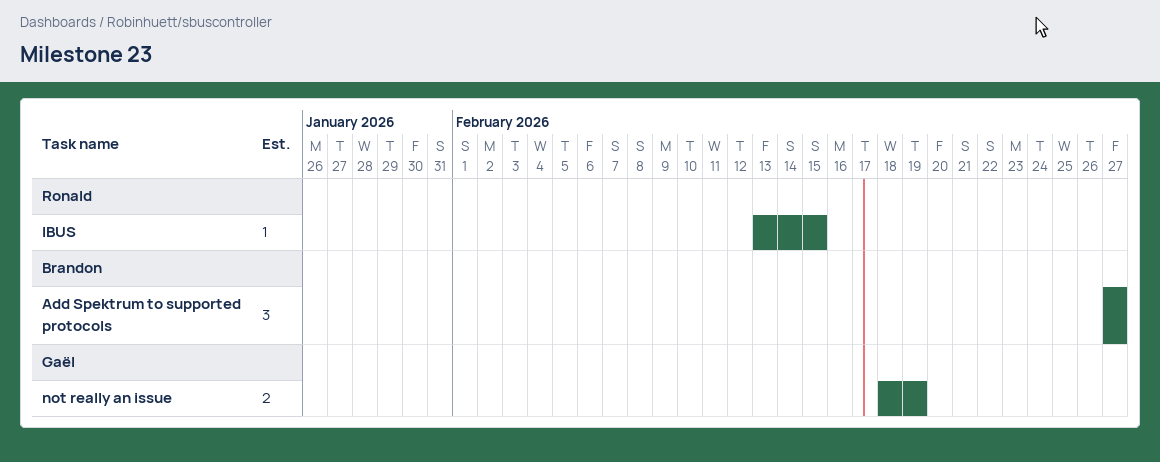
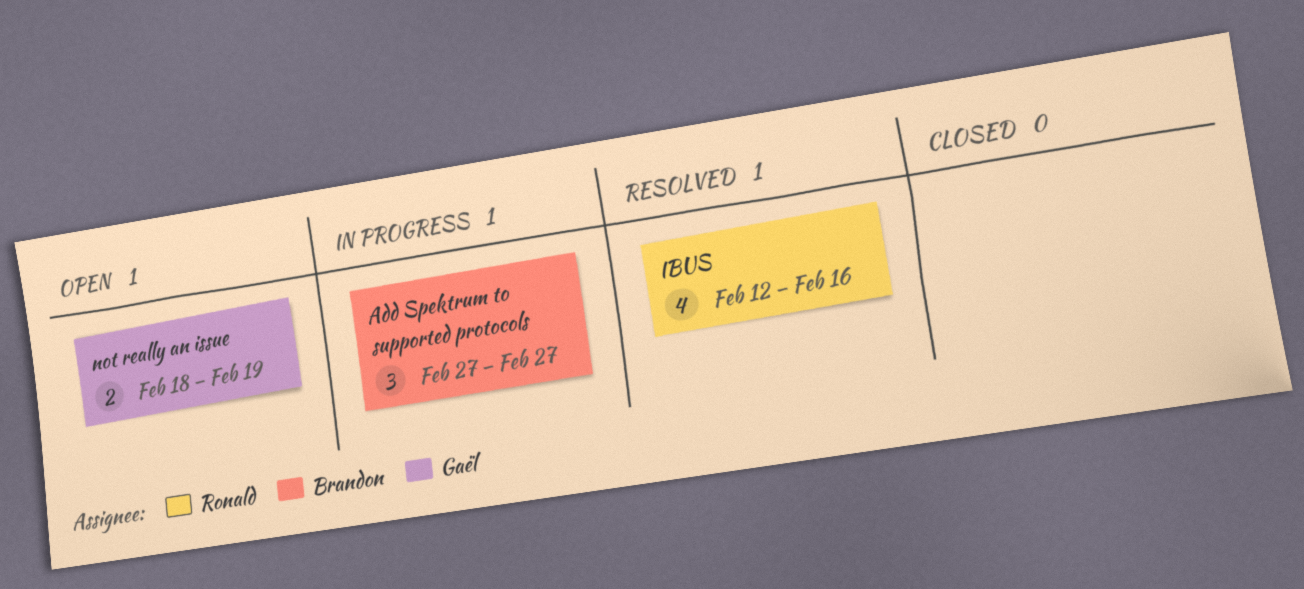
IBUS, estimate: 1 -> 4
IBUS, start: Feb 13 -> Feb 12
IBUS, due: Feb 15 -> Feb 16

